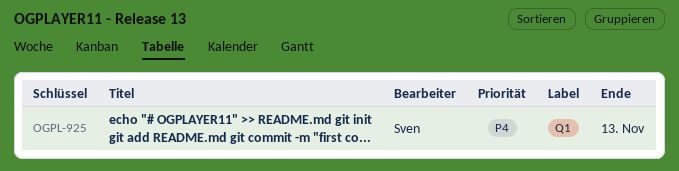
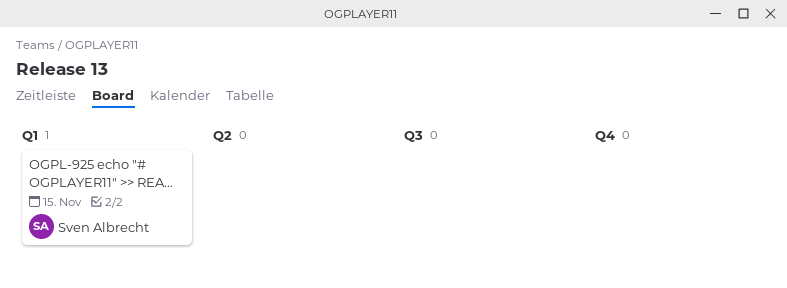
OGPL-925, due: Nov 13 -> Nov 15

